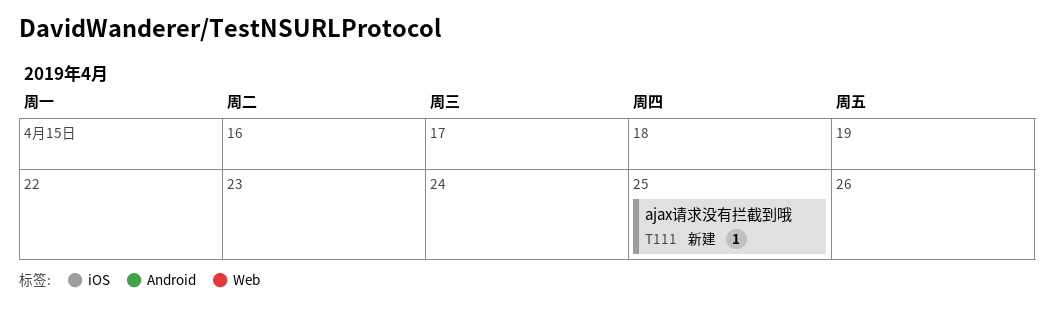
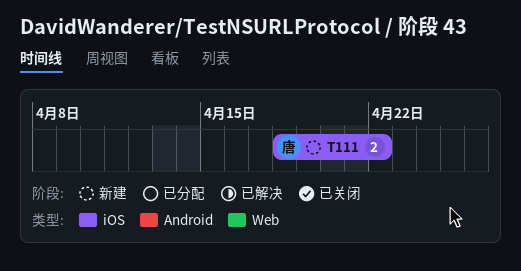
T111, estimate: 1 -> 2
T111, due: Apr 25 -> Apr 22

